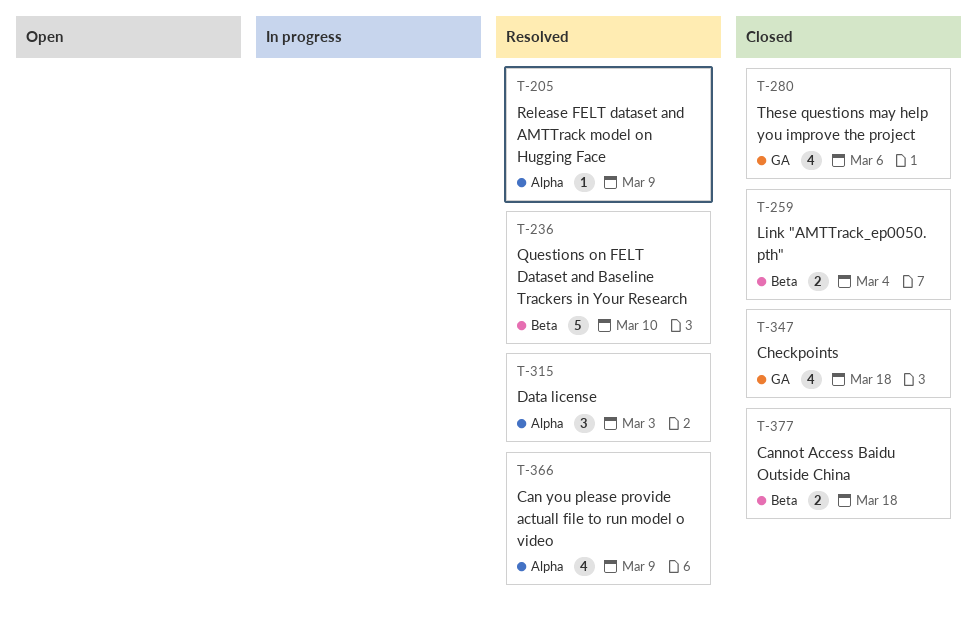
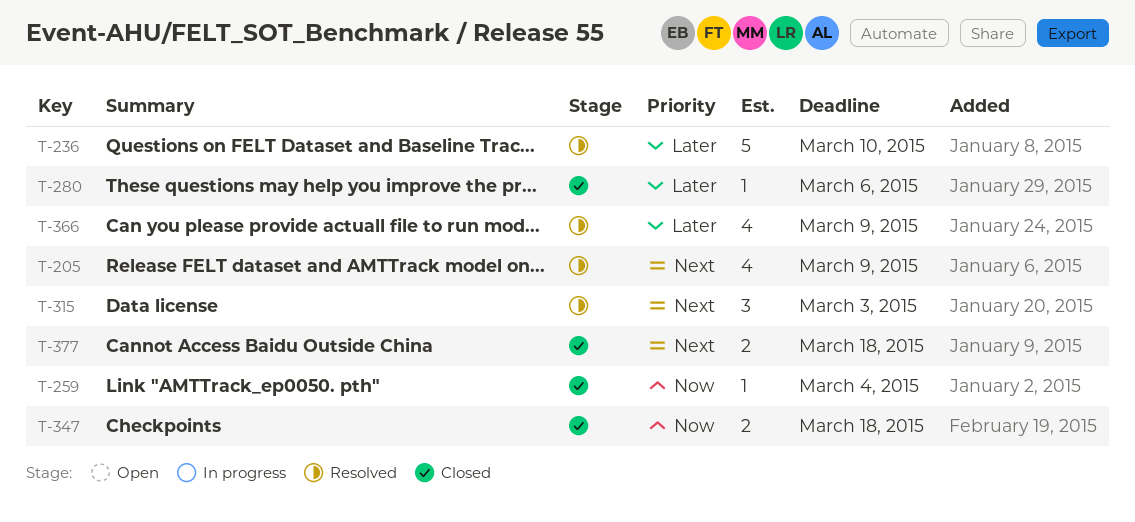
T-205, estimate: 1 -> 4
T-259, estimate: 2 -> 1
T-280, estimate: 4 -> 1
T-347, estimate: 4 -> 2

